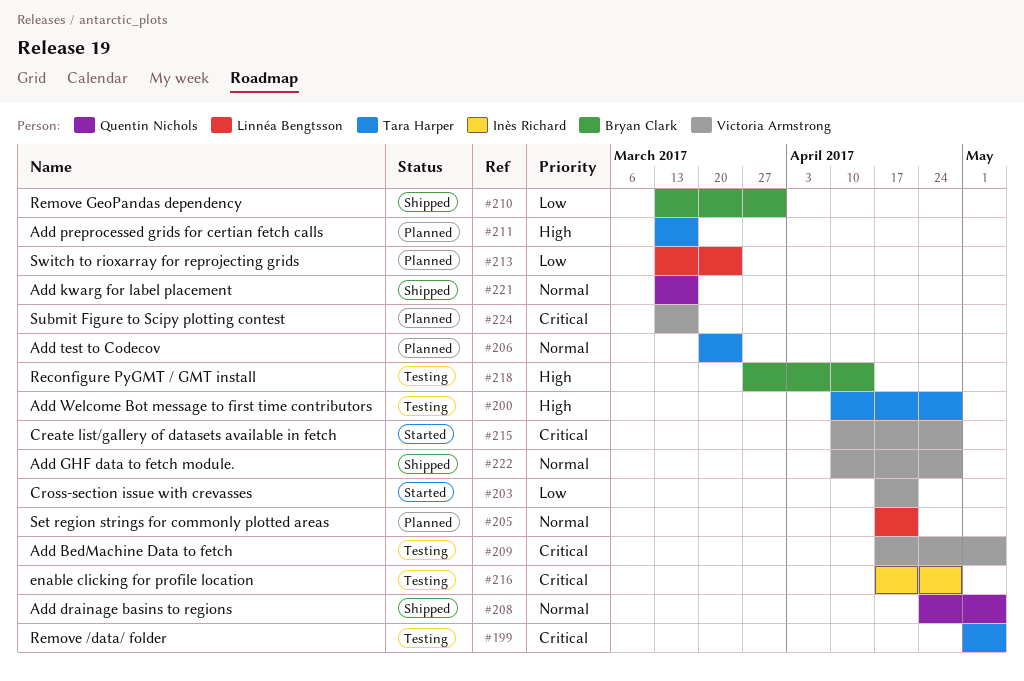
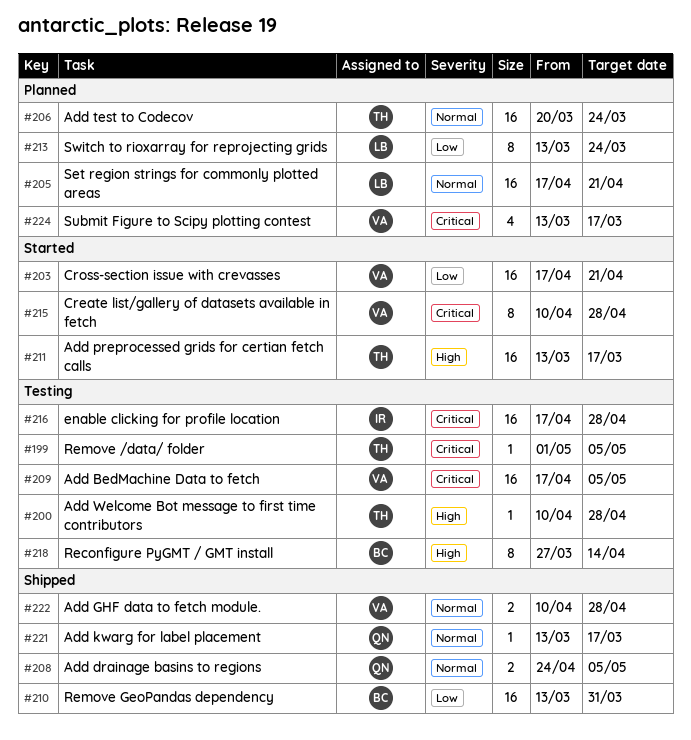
#211, status: Planned -> Started

